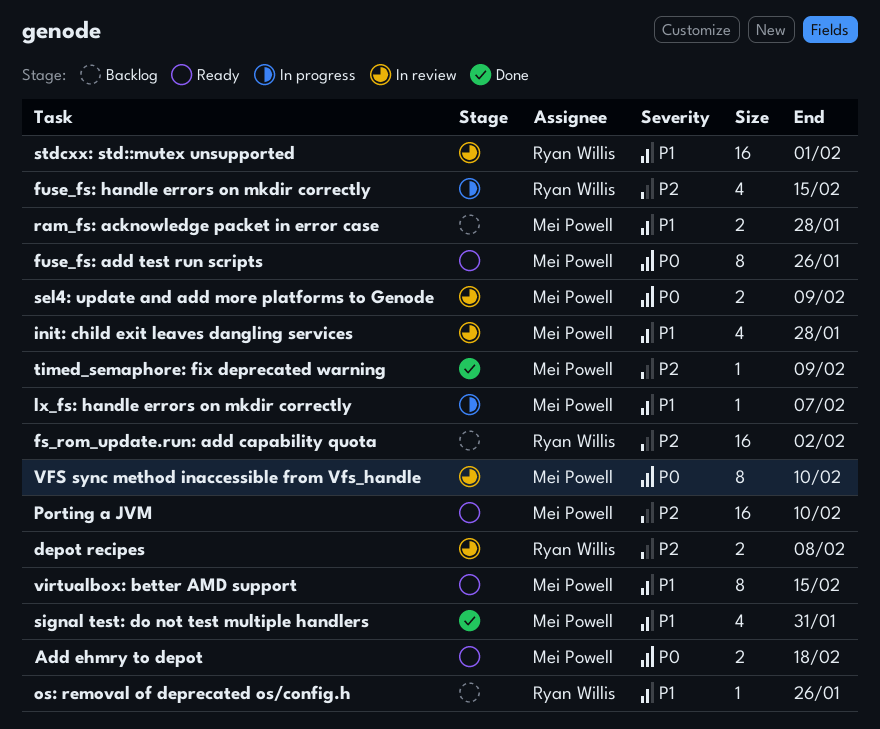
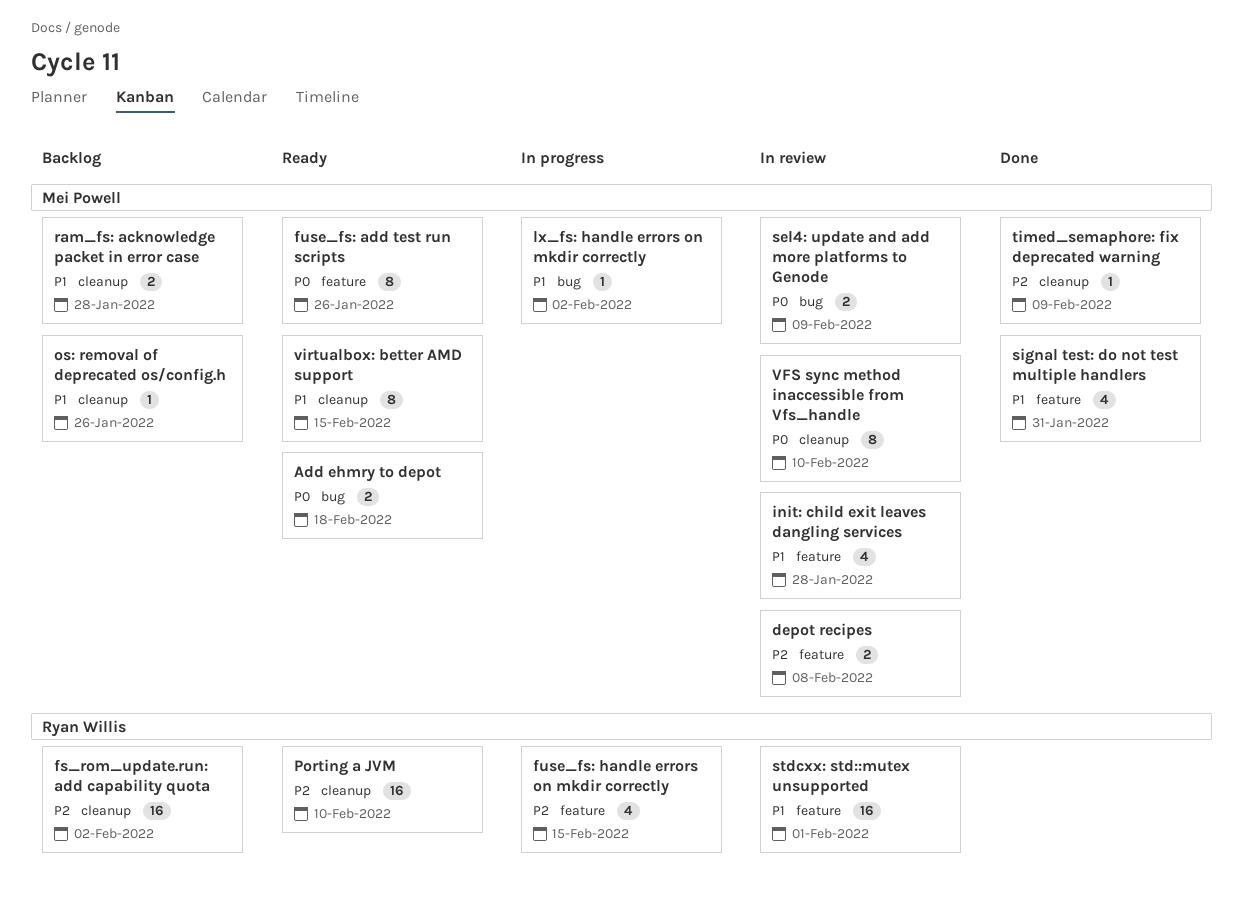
depot recipes, owner: Ryan Willis -> Mei Powell
lx_fs: handle errors on mkdir correctly, due: Feb 7 -> Feb 2
os: removal of deprecated os/config.h, owner: Ryan Willis -> Mei Powell
Porting a JVM, owner: Mei Powell -> Ryan Willis

